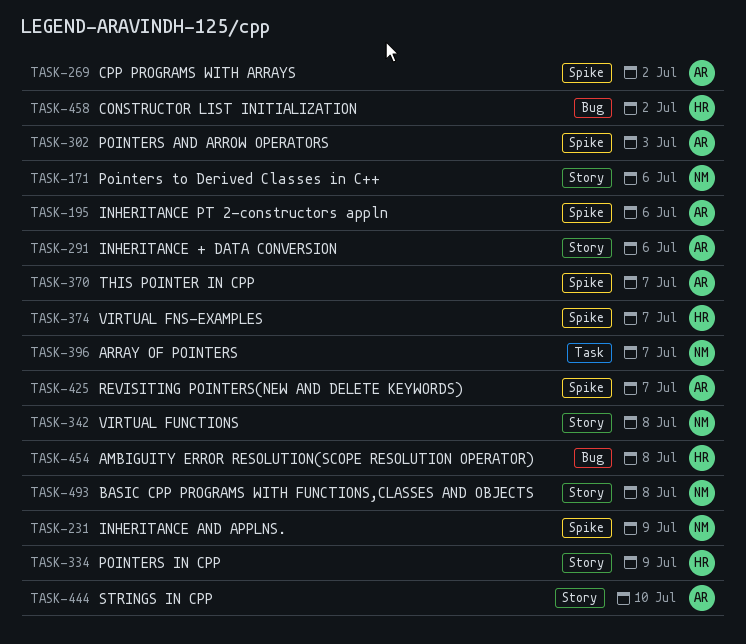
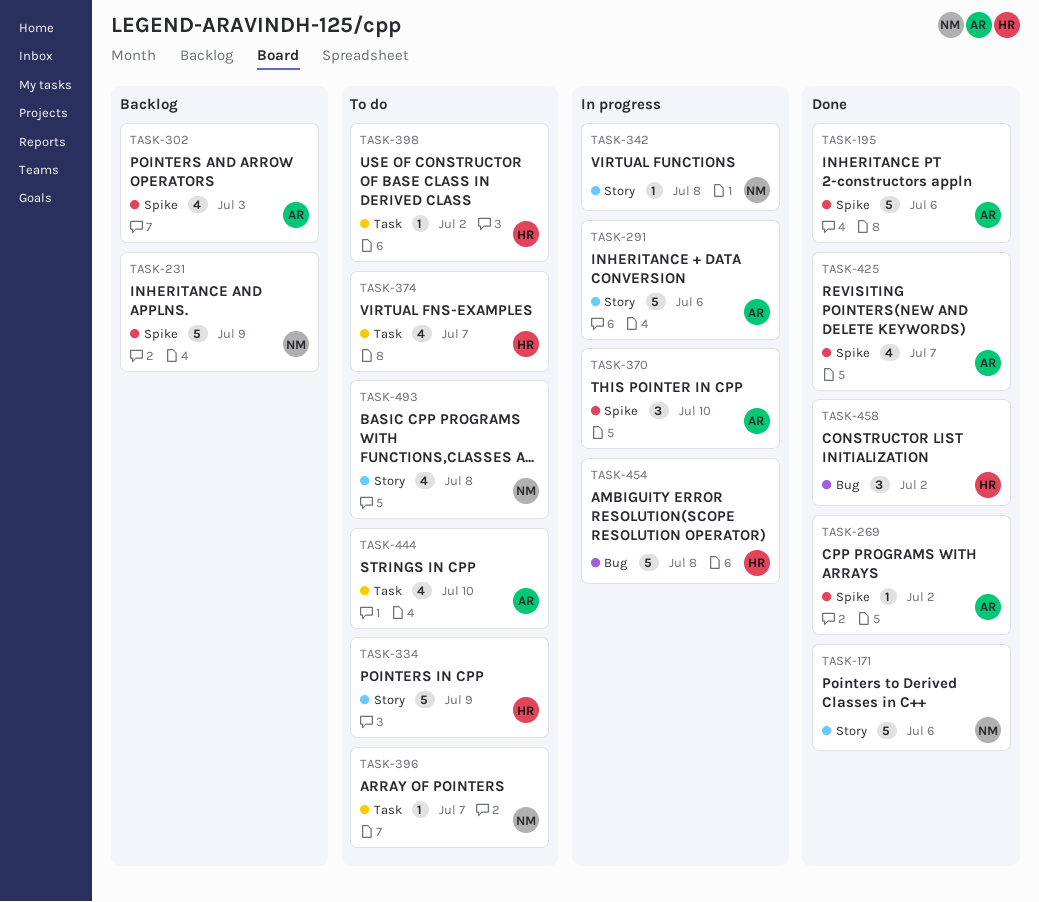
TASK-370, due: Jul 7 -> Jul 10
TASK-374, label: Spike -> Task
TASK-398: none -> present
TASK-444, label: Story -> Task

